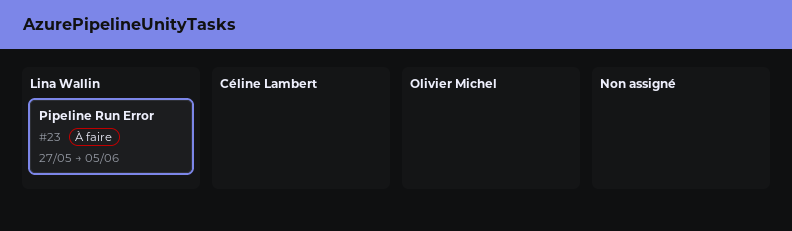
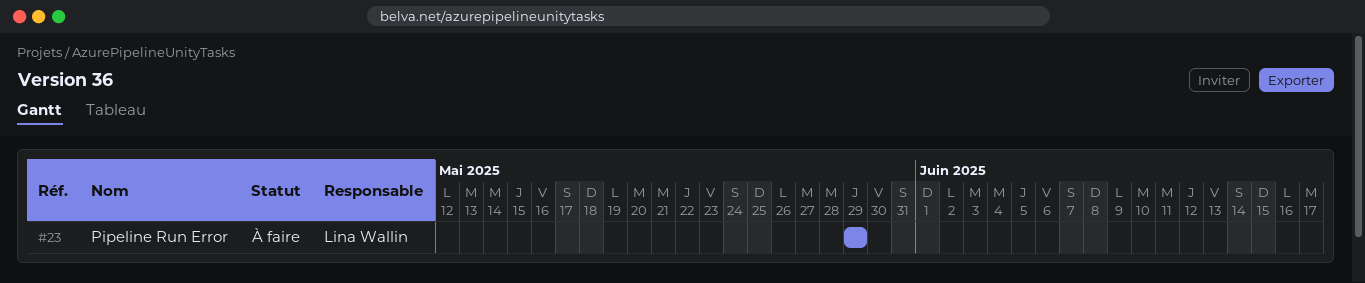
#23, start: May 27 -> May 29
#23, due: Jun 5 -> May 29

